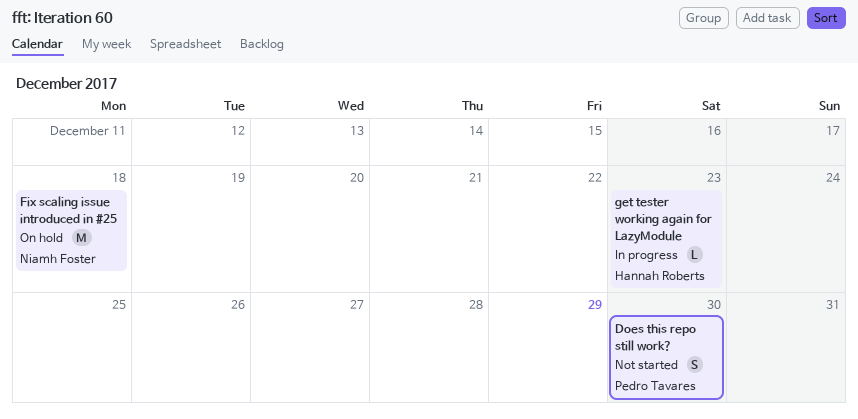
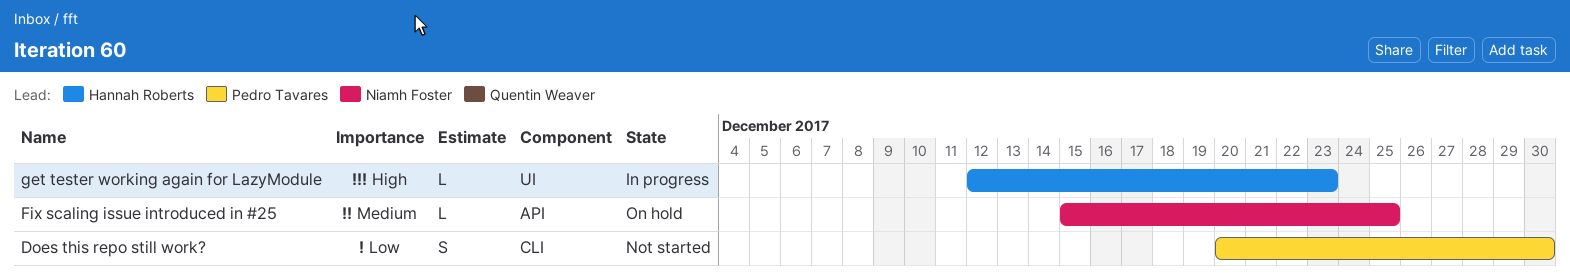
Fix scaling issue introduced in #25, estimate: M -> L
Fix scaling issue introduced in #25, due: Dec 18 -> Dec 25

